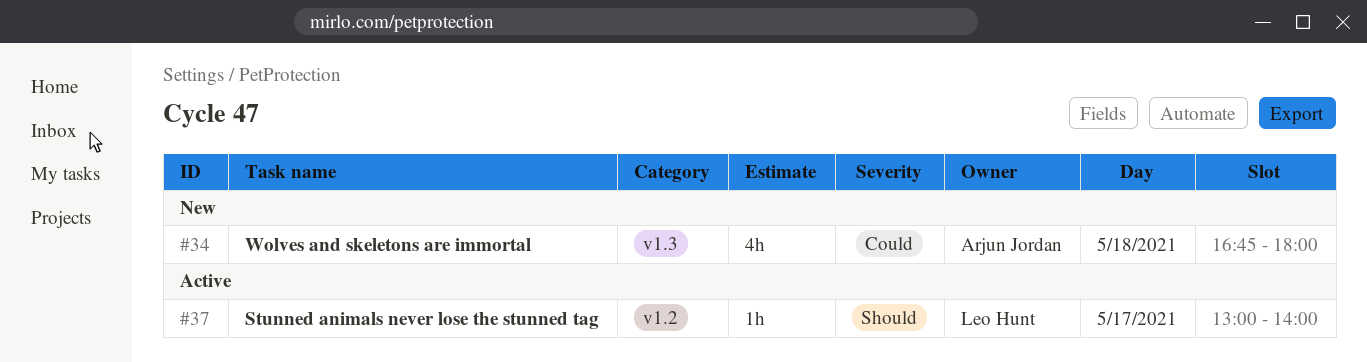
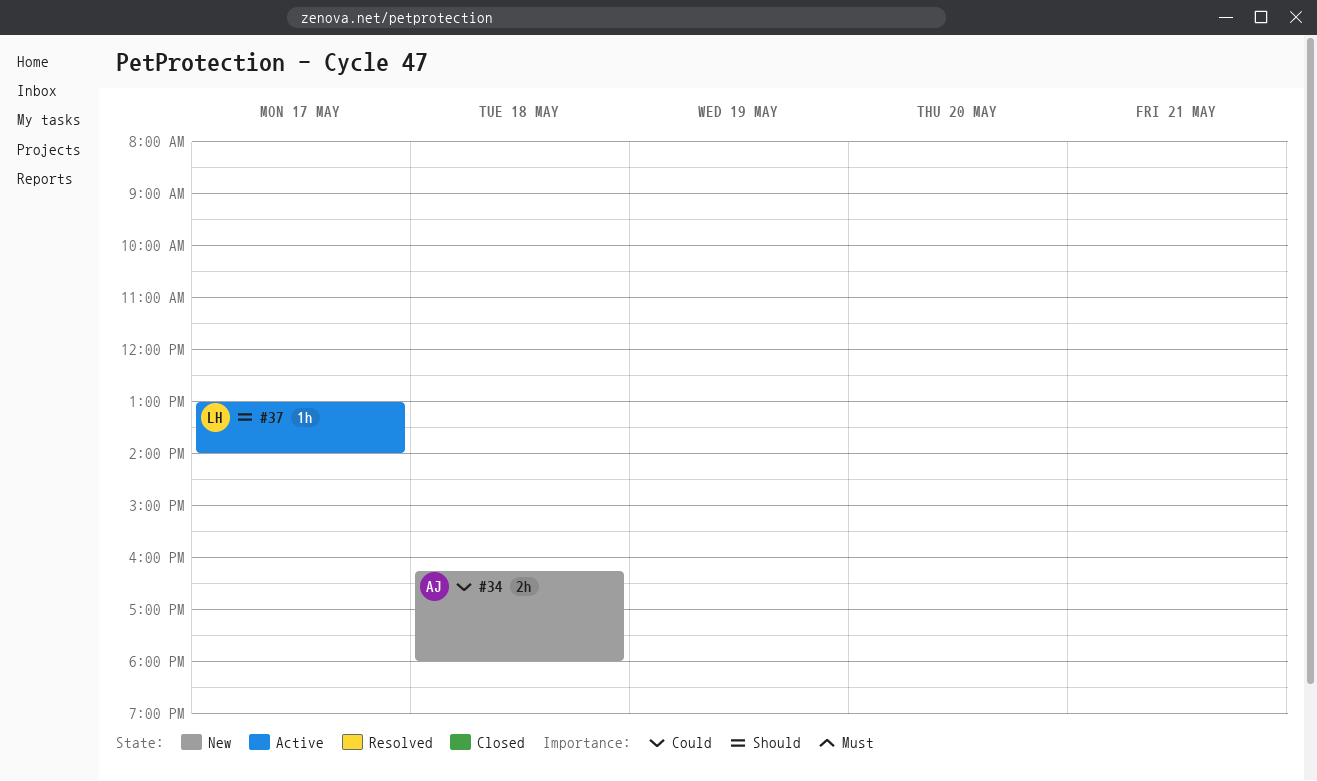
#34, estimate: 4h -> 2h
#34, begins: 16:45 -> 16:15

